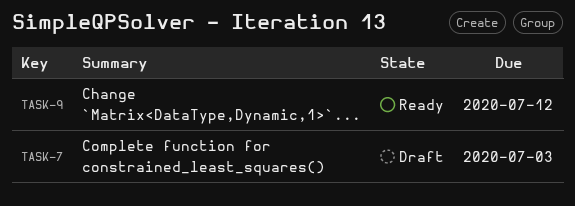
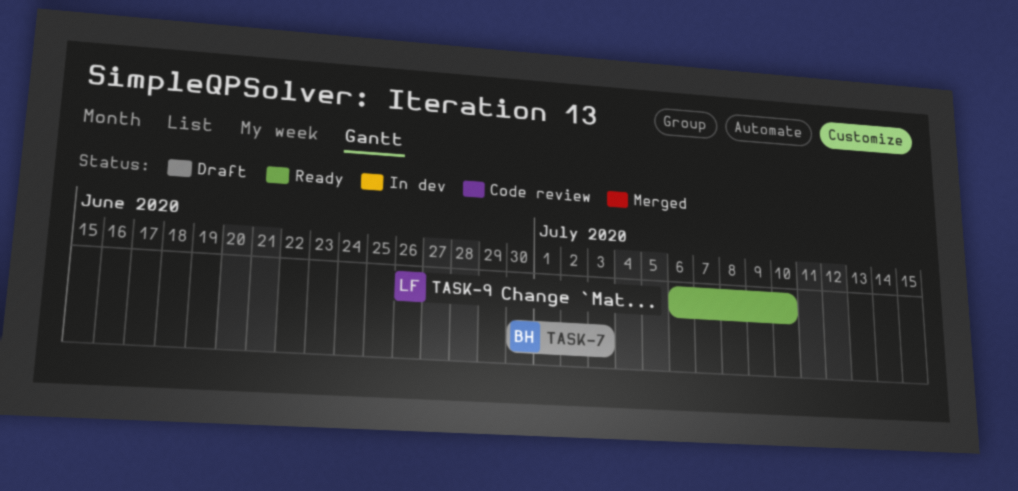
TASK-9, due: Jul 12 -> Jul 10

